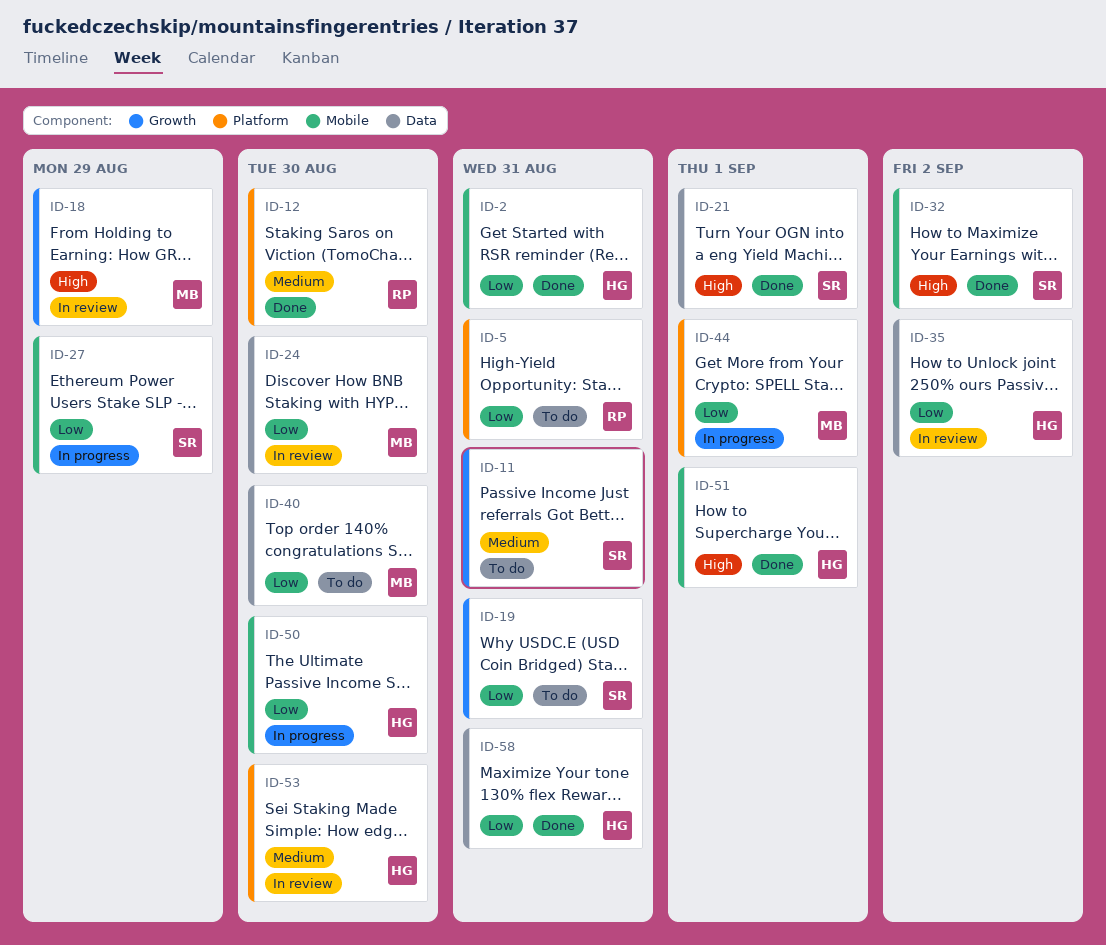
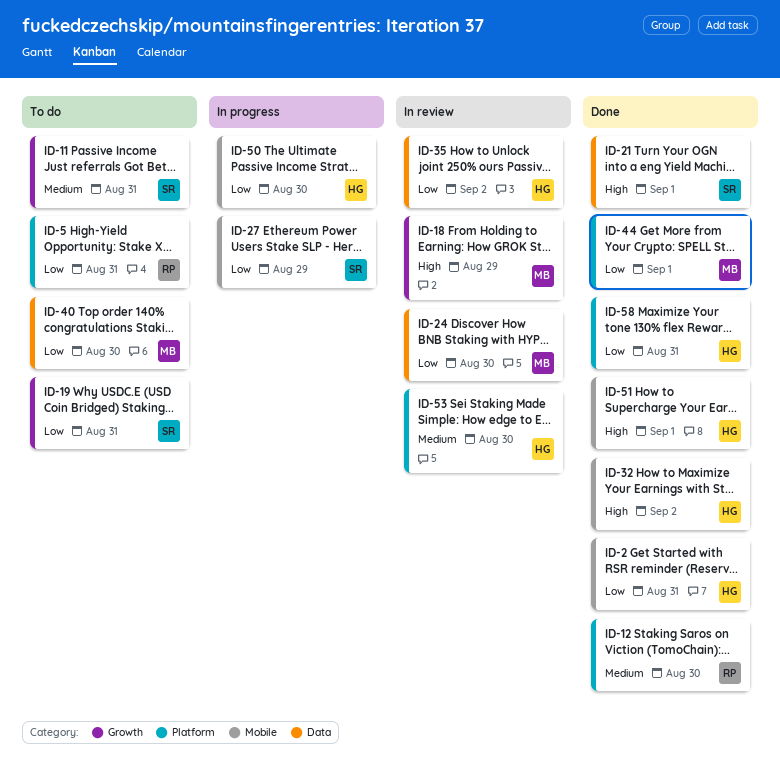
ID-32, owner: SR -> HG
ID-44, status: In progress -> Done
ID-58, label: Data -> Platform

